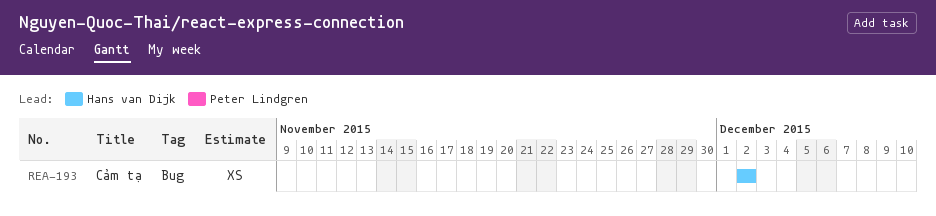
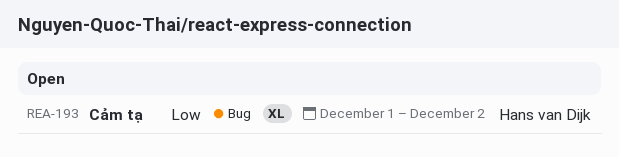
REA-193, estimate: XS -> XL
REA-193, start: Dec 2 -> Dec 1

